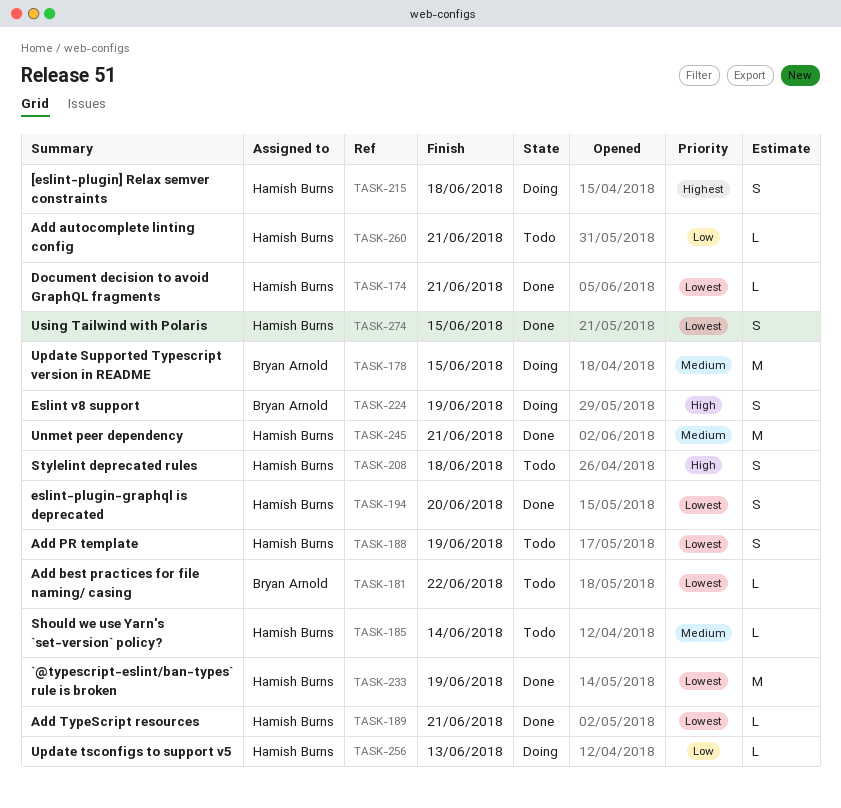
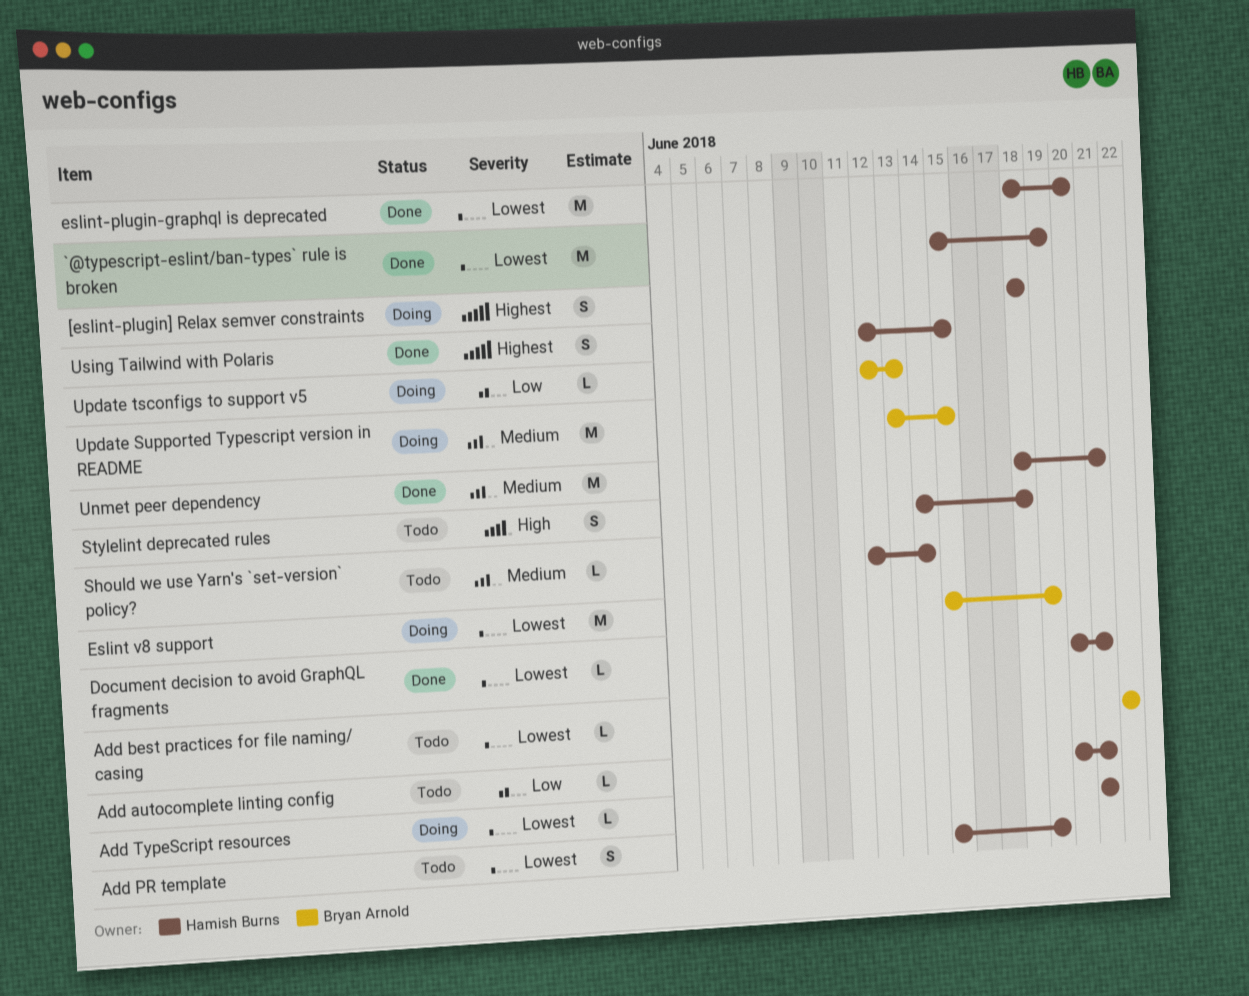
Add TypeScript resources, status: Done -> Doing
Eslint v8 support, priority: High -> Lowest
Eslint v8 support, estimate: S -> M
eslint-plugin-graphql is deprecated, estimate: S -> M
Update tsconfigs to support v5, owner: Hamish Burns -> Bryan Arnold
Using Tailwind with Polaris, priority: Lowest -> Highest

